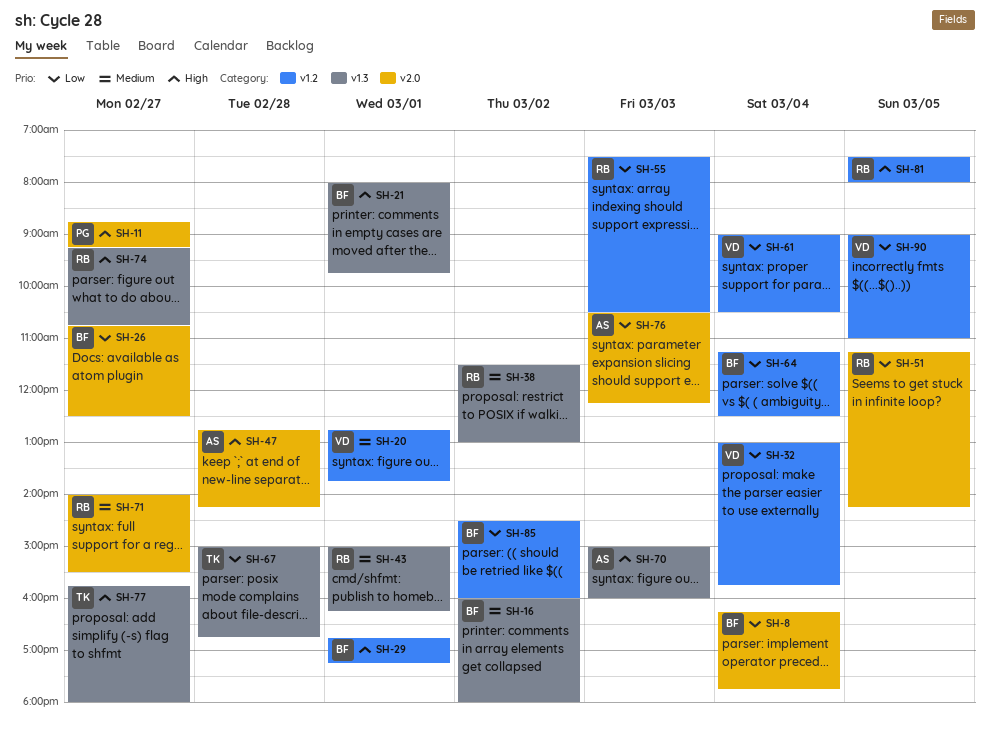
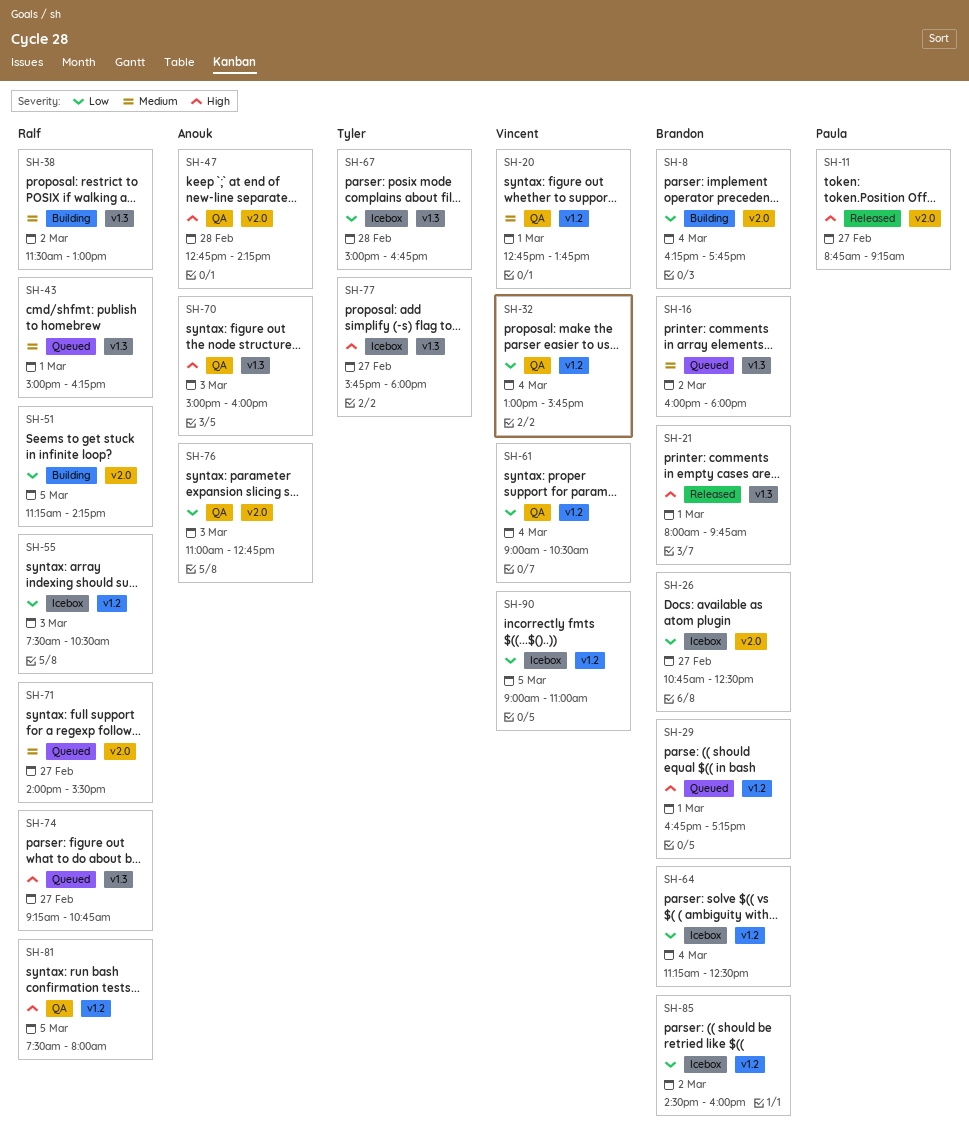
SH-76, begins: 10:30 -> 11:00
SH-76, ends: 12:15 -> 12:45

